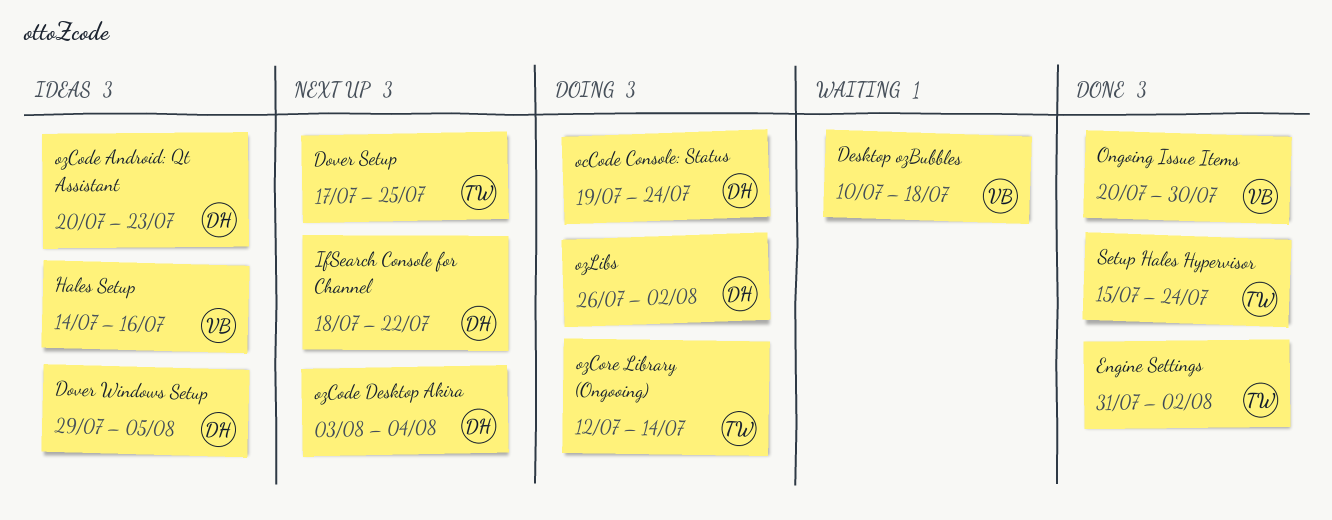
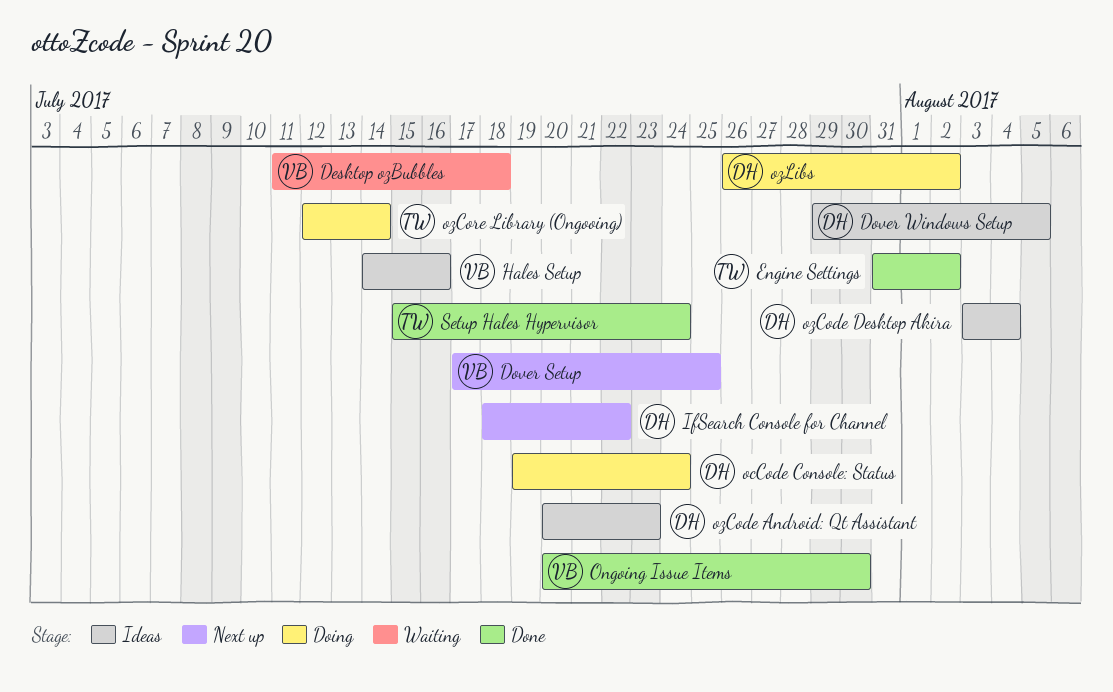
Desktop ozBubbles, start: Jul 10 -> Jul 11
Dover Setup, owner: TW -> VB
ozCode Desktop Akira, status: Next up -> Ideas

